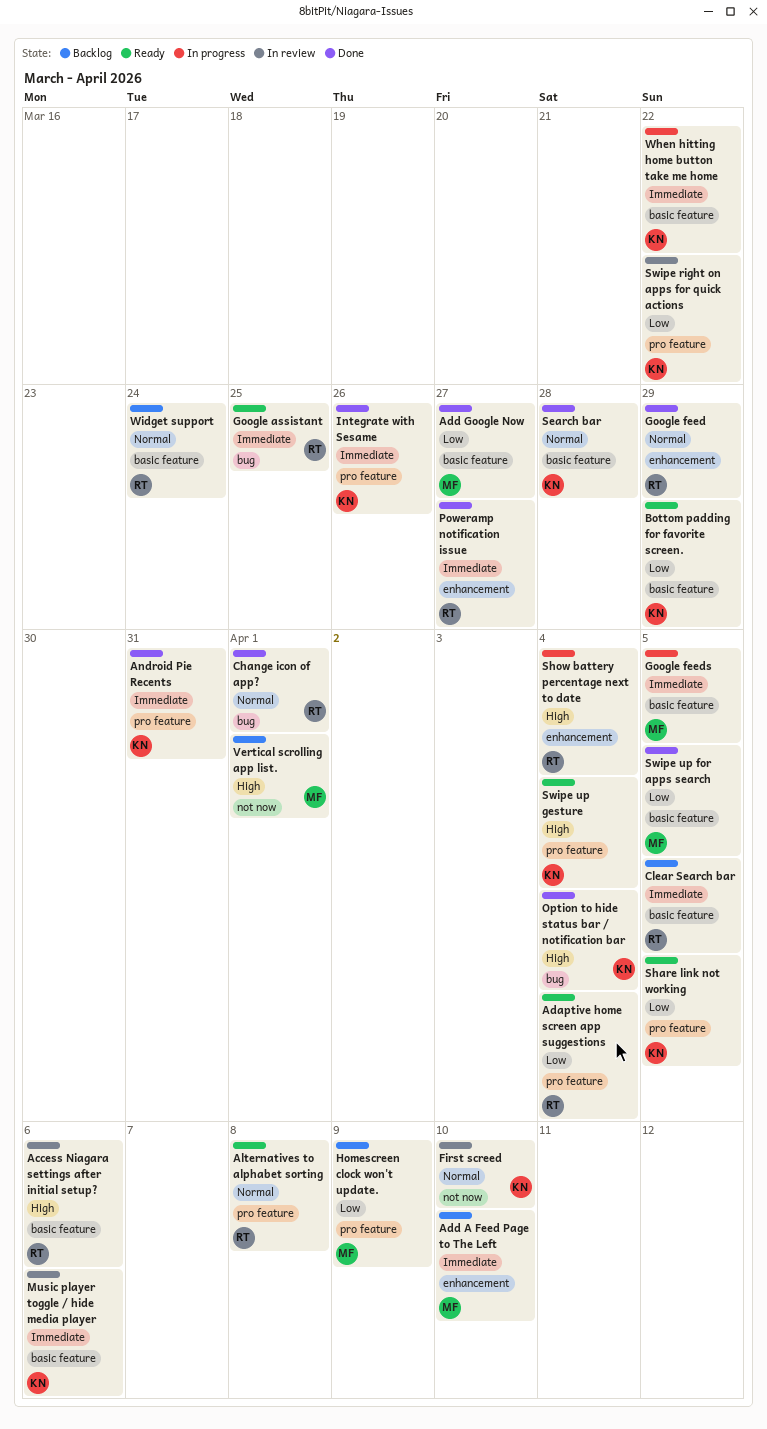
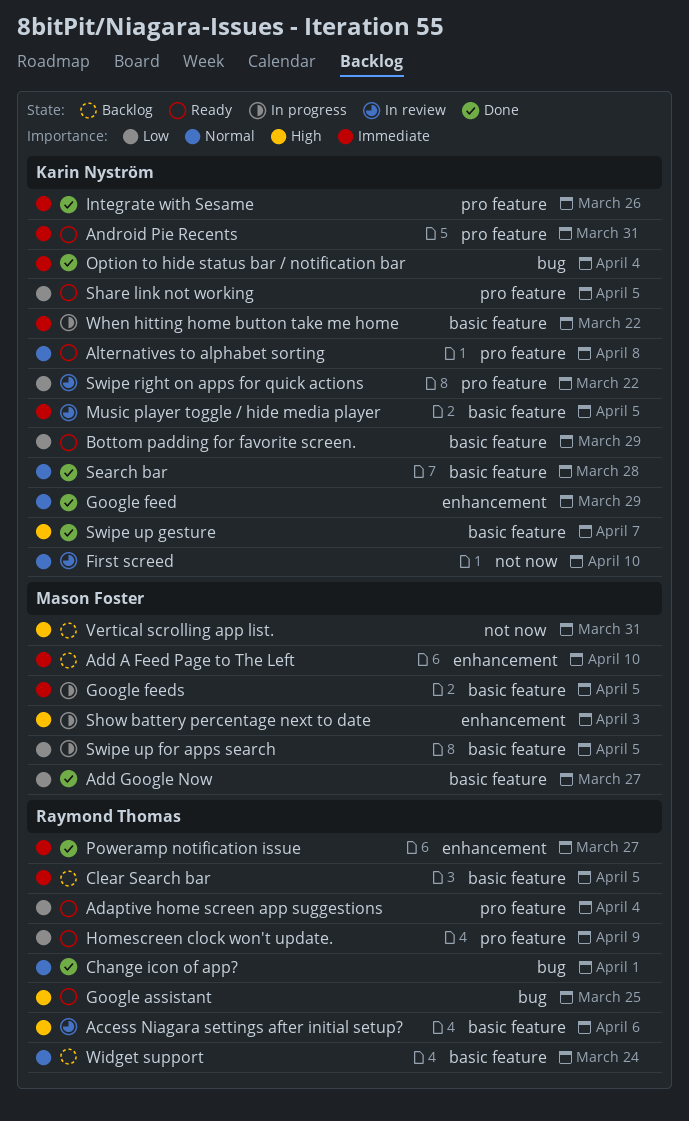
Alternatives to alphabet sorting, owner: Raymond Thomas -> Karin Nyström
Android Pie Recents, status: Done -> Ready
Google assistant, priority: Immediate -> High
Google feed, owner: Raymond Thomas -> Karin Nyström
Homescreen clock won't update., status: Backlog -> Ready
Homescreen clock won't update., owner: Mason Foster -> Raymond Thomas
Music player toggle / hide media player, due: Apr 6 -> Apr 5
Option to hide status bar / notification bar, priority: High -> Immediate
Show battery percentage next to date, owner: Raymond Thomas -> Mason Foster
Show battery percentage next to date, due: Apr 4 -> Apr 3
Swipe up for apps search, status: Done -> In progress
Swipe up gesture, status: Ready -> Done
Swipe up gesture, label: pro feature -> basic feature
Swipe up gesture, due: Apr 4 -> Apr 7
Vertical scrolling app list., due: Apr 1 -> Mar 31

